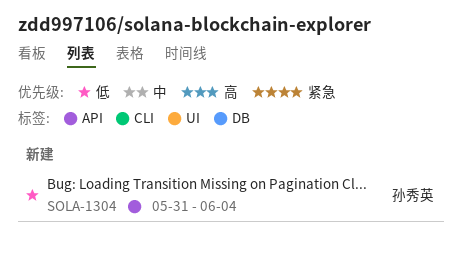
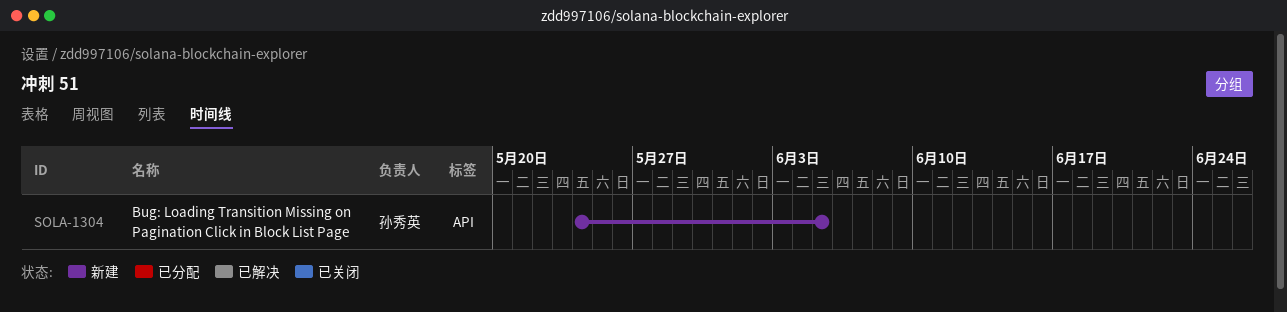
SOLA-1304, start: May 31 -> May 24
SOLA-1304, due: Jun 4 -> Jun 5

